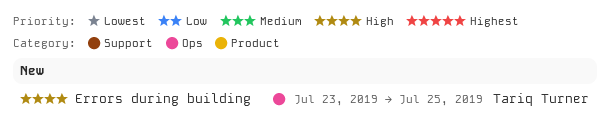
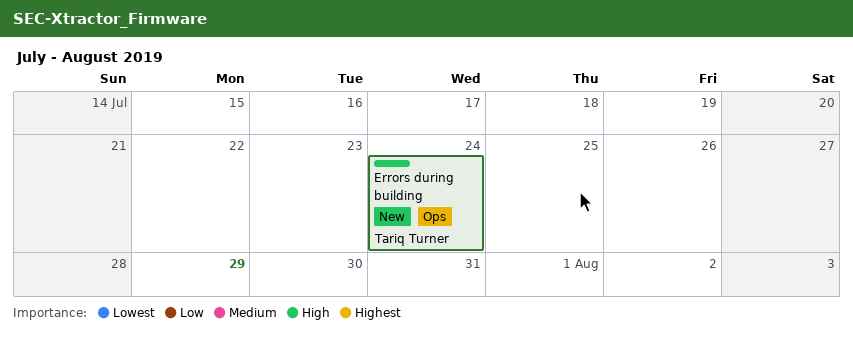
Errors during building, due: Jul 25 -> Jul 24

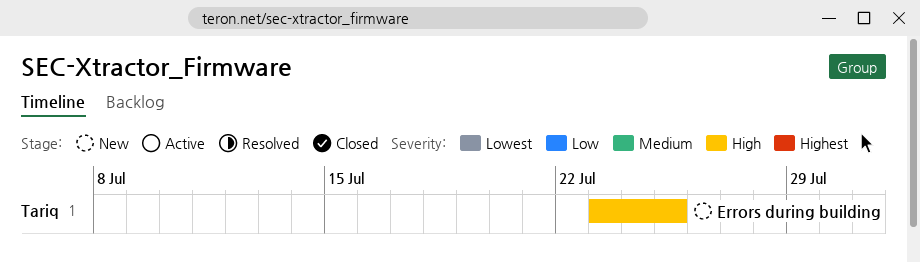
Errors during building, due: Jul 24 -> Jul 25

